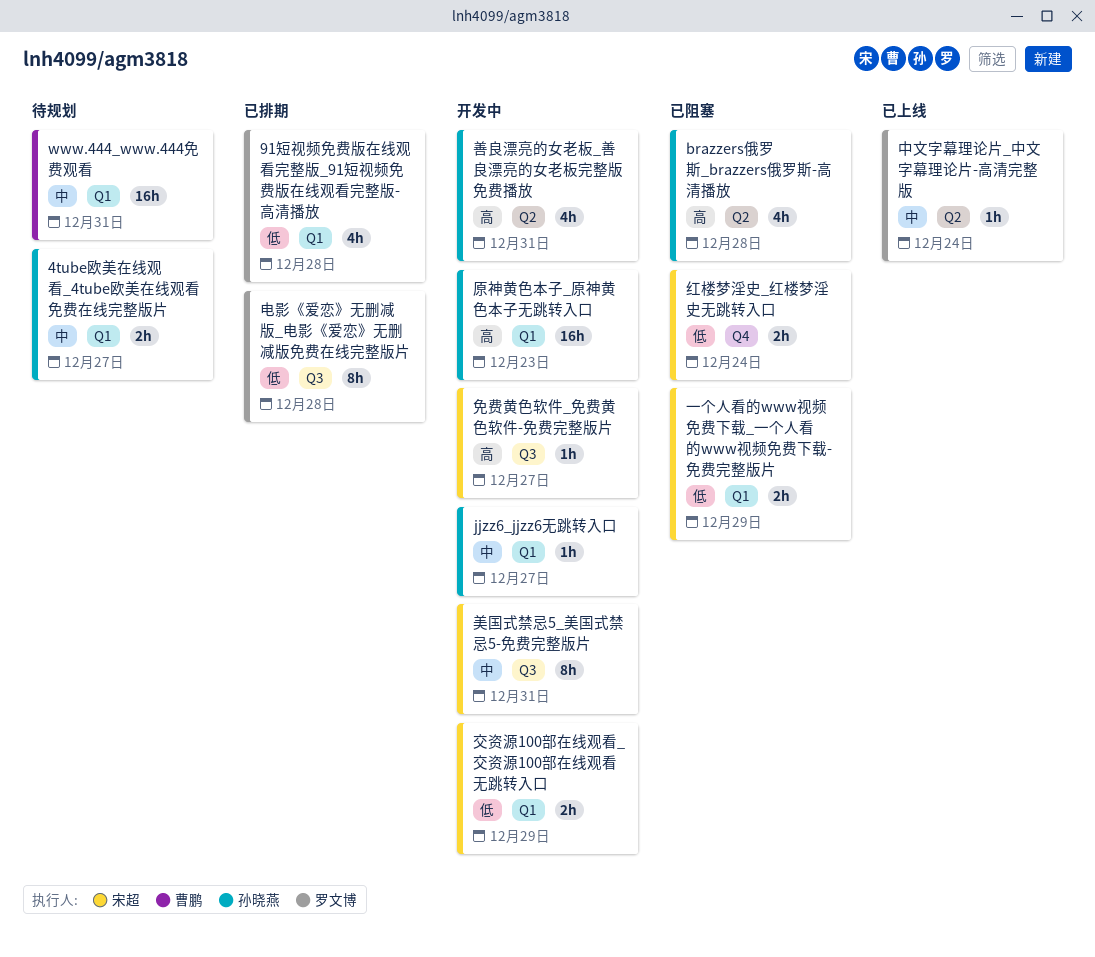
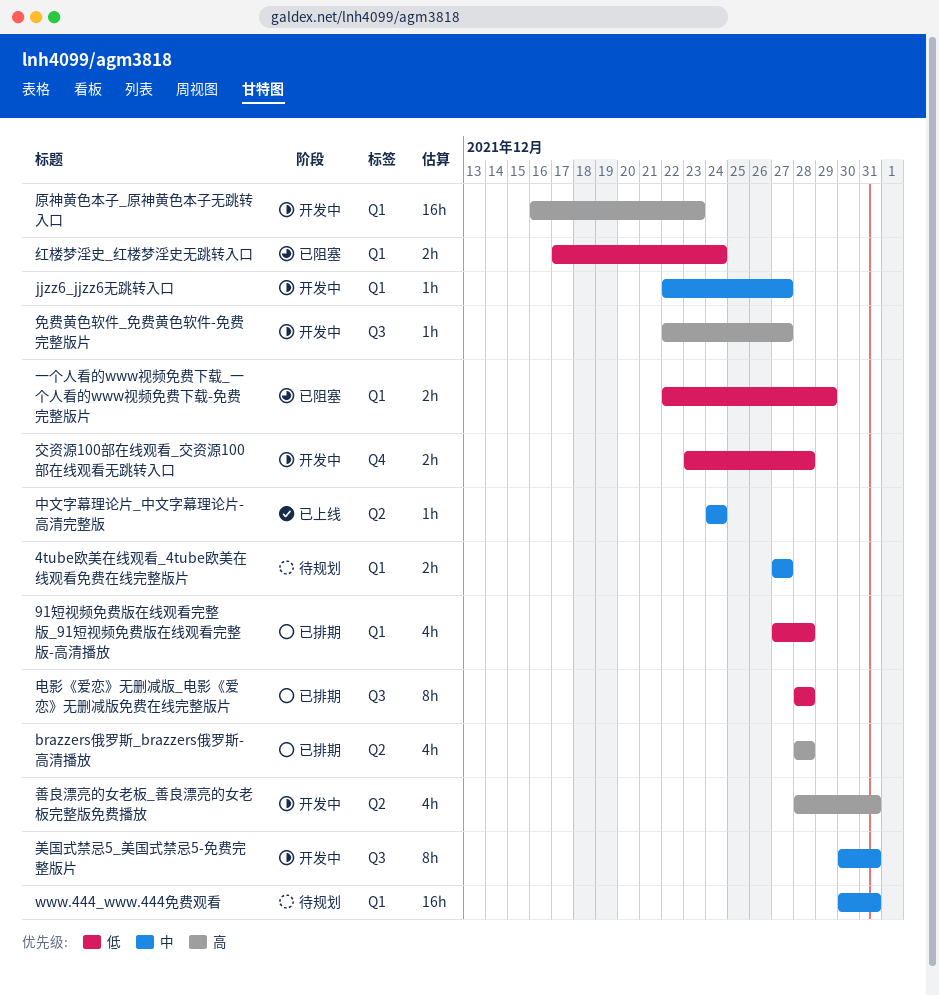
brazzers俄罗斯_brazzers俄罗斯-高清播放, status: 已阻塞 -> 已排期
交资源100部在线观看_交资源100部在线观看无跳转入口, label: Q1 -> Q4
交资源100部在线观看_交资源100部在线观看无跳转入口, due: Dec 29 -> Dec 28
红楼梦淫史_红楼梦淫史无跳转入口, label: Q4 -> Q1

